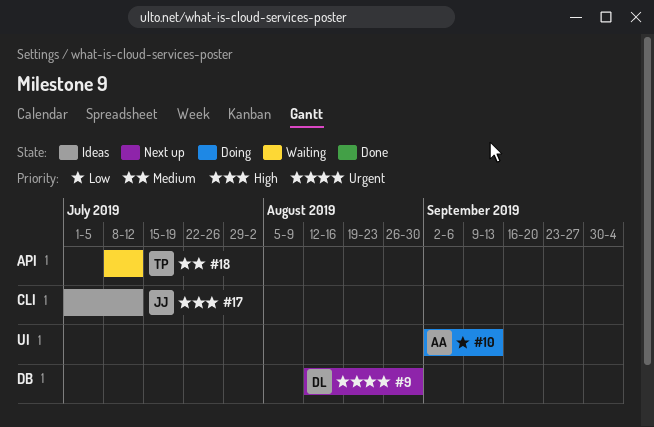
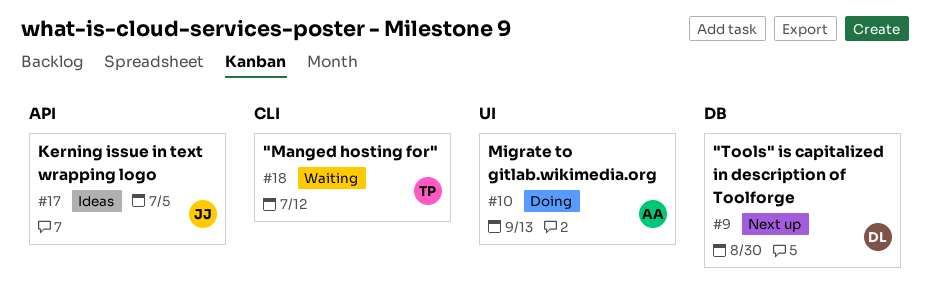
#17, label: CLI -> API
#17, due: Jul 12 -> Jul 5
#18, label: API -> CLI

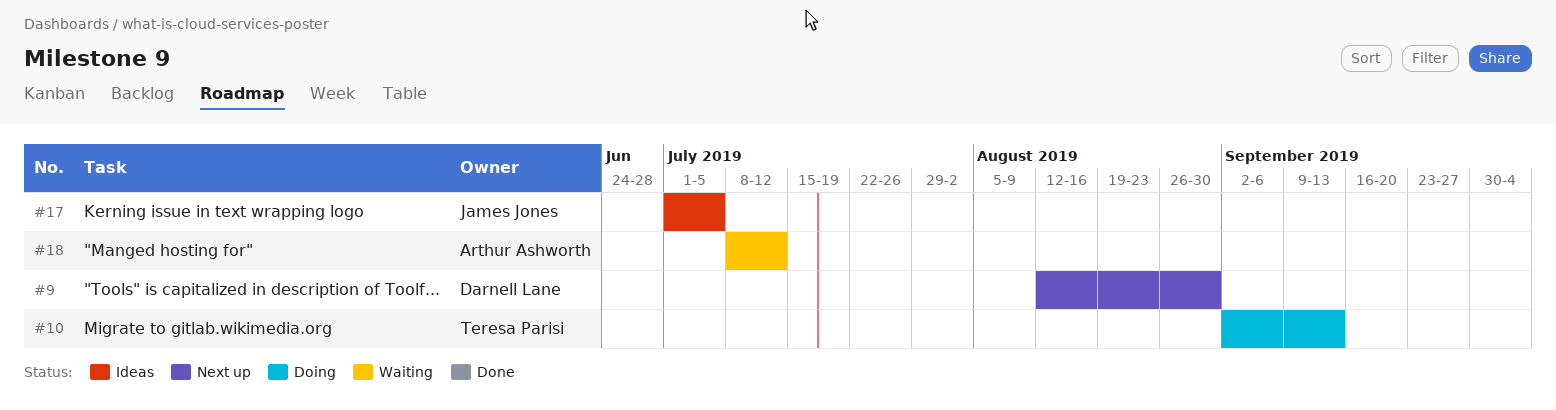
#10, owner: Arthur Ashworth -> Teresa Parisi
#18, owner: Teresa Parisi -> Arthur Ashworth

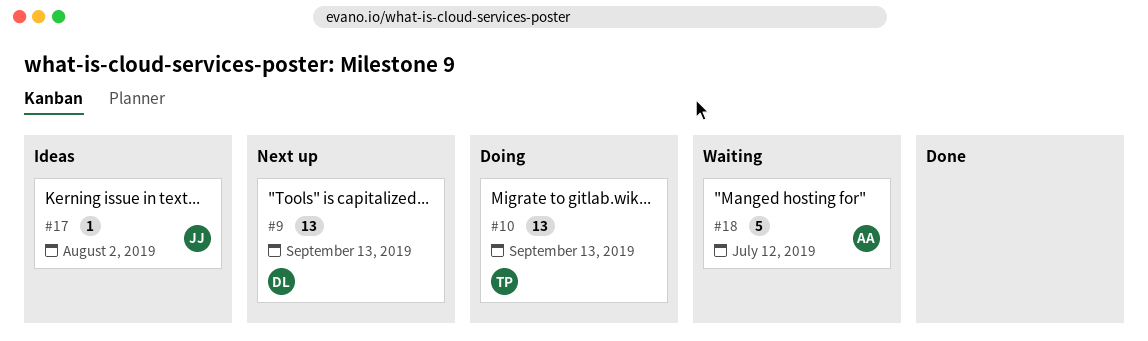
#9, due: Aug 30 -> Sep 13
#17, due: Jul 5 -> Aug 2

